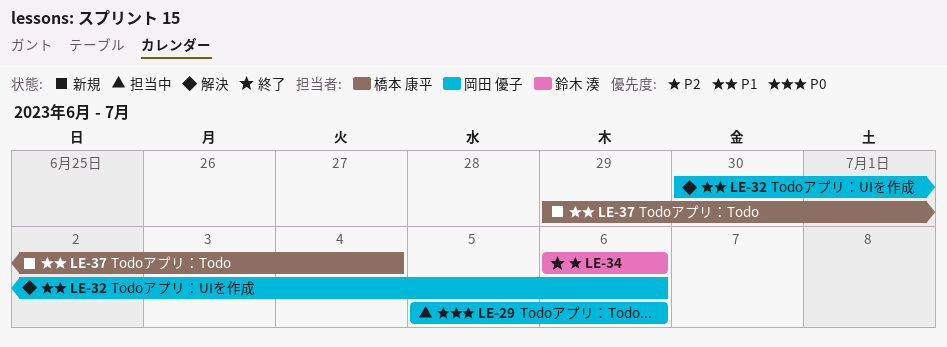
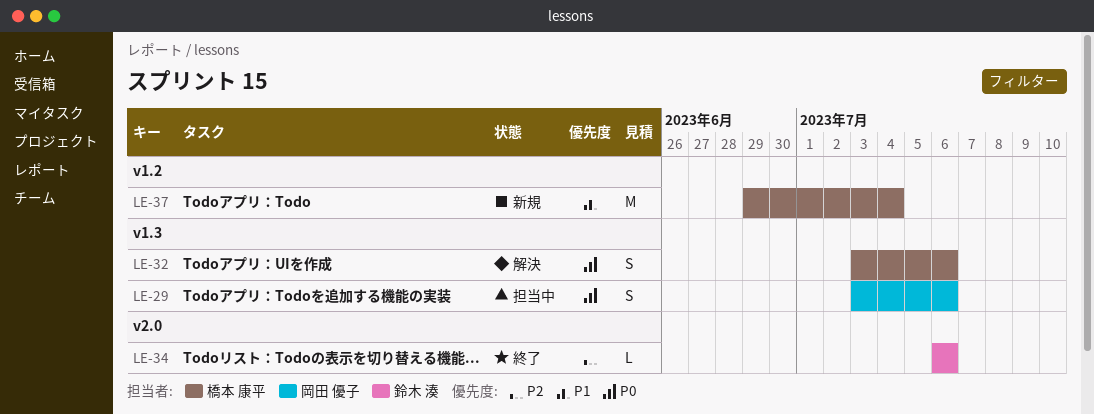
LE-29, start: Jul 5 -> Jul 3
LE-32, owner: 岡田 優子 -> 橋本 康平
LE-32, priority: P1 -> P0
LE-32, start: Jun 30 -> Jul 3

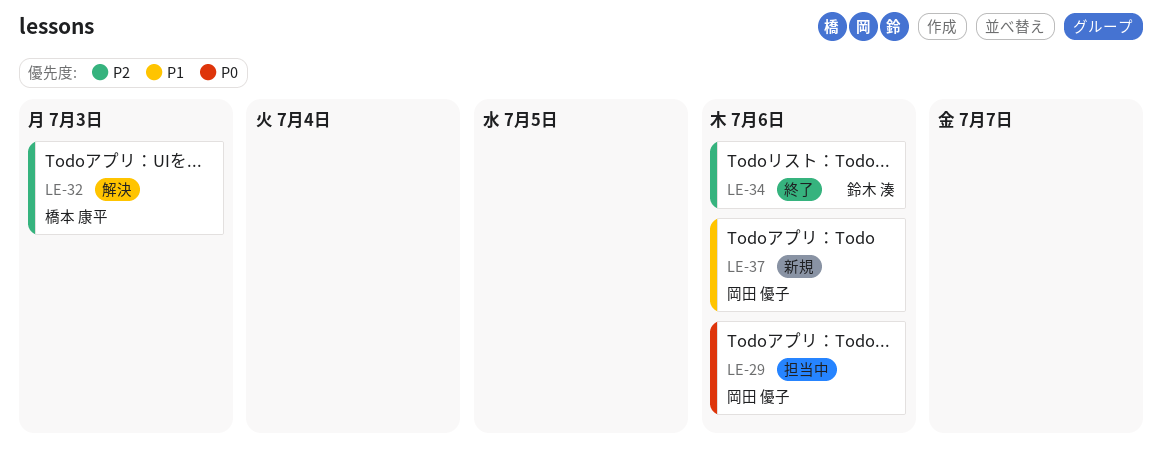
LE-32, priority: P0 -> P2
LE-32, due: Jul 6 -> Jul 3
LE-37, owner: 橋本 康平 -> 岡田 優子
LE-37, due: Jul 4 -> Jul 6

